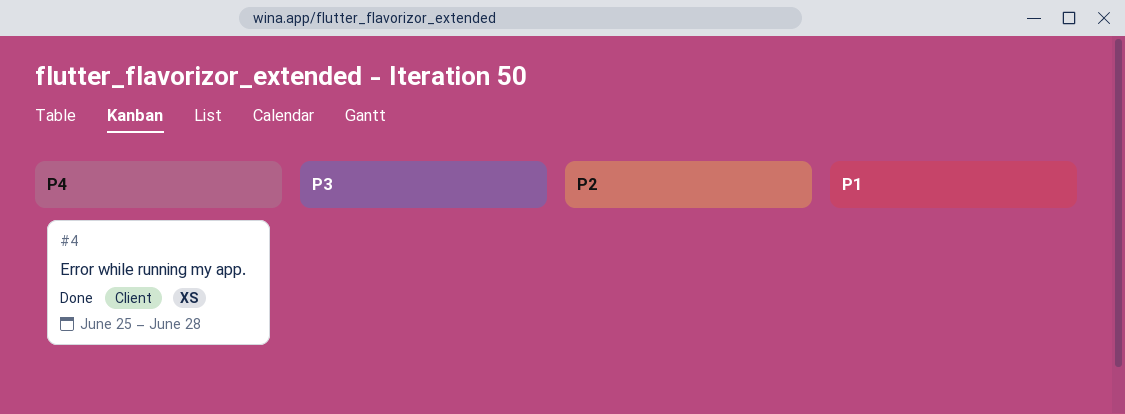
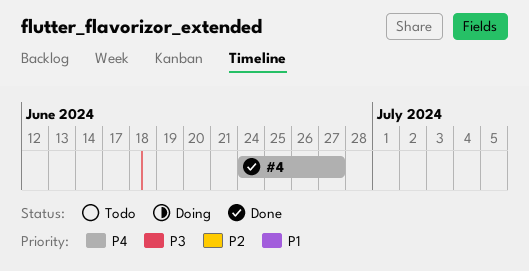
#4, start: Jun 25 -> Jun 24
#4, due: Jun 28 -> Jun 27

